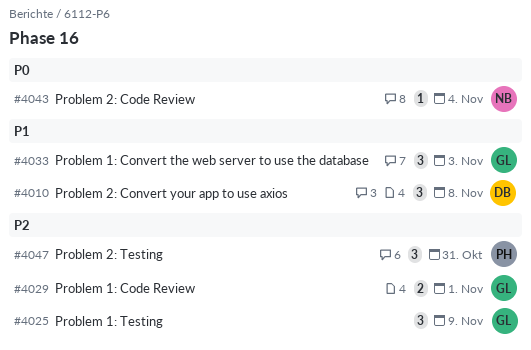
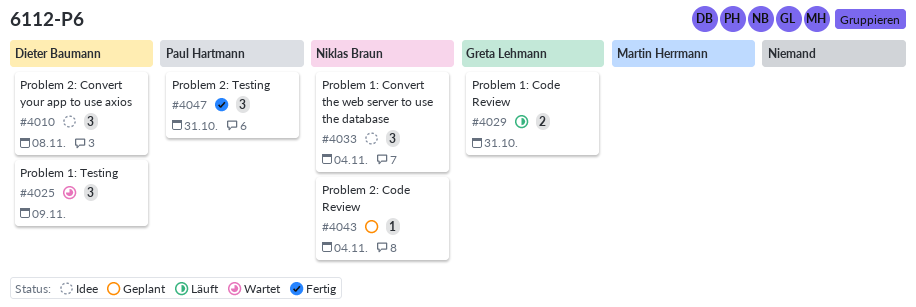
#4025, owner: Greta Lehmann -> Dieter Baumann
#4029, due: Nov 1 -> Oct 31
#4033, owner: Greta Lehmann -> Niklas Braun
#4033, due: Nov 3 -> Nov 4

